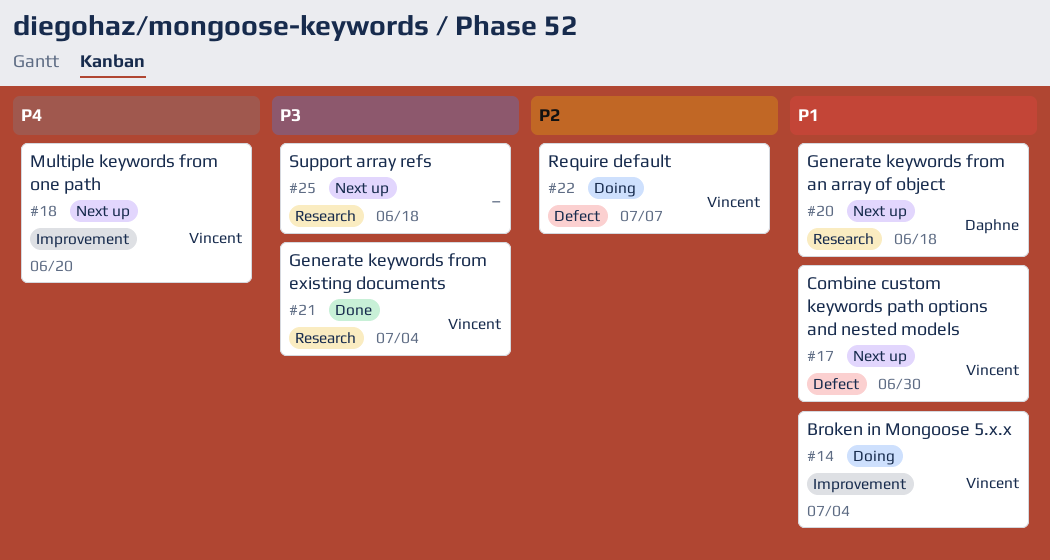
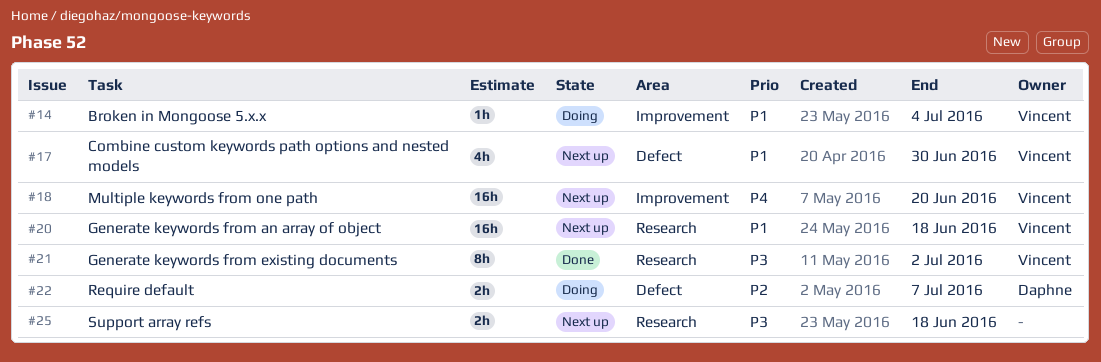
#20, owner: Daphne -> Vincent
#21, due: Jul 4 -> Jul 2
#22, owner: Vincent -> Daphne

